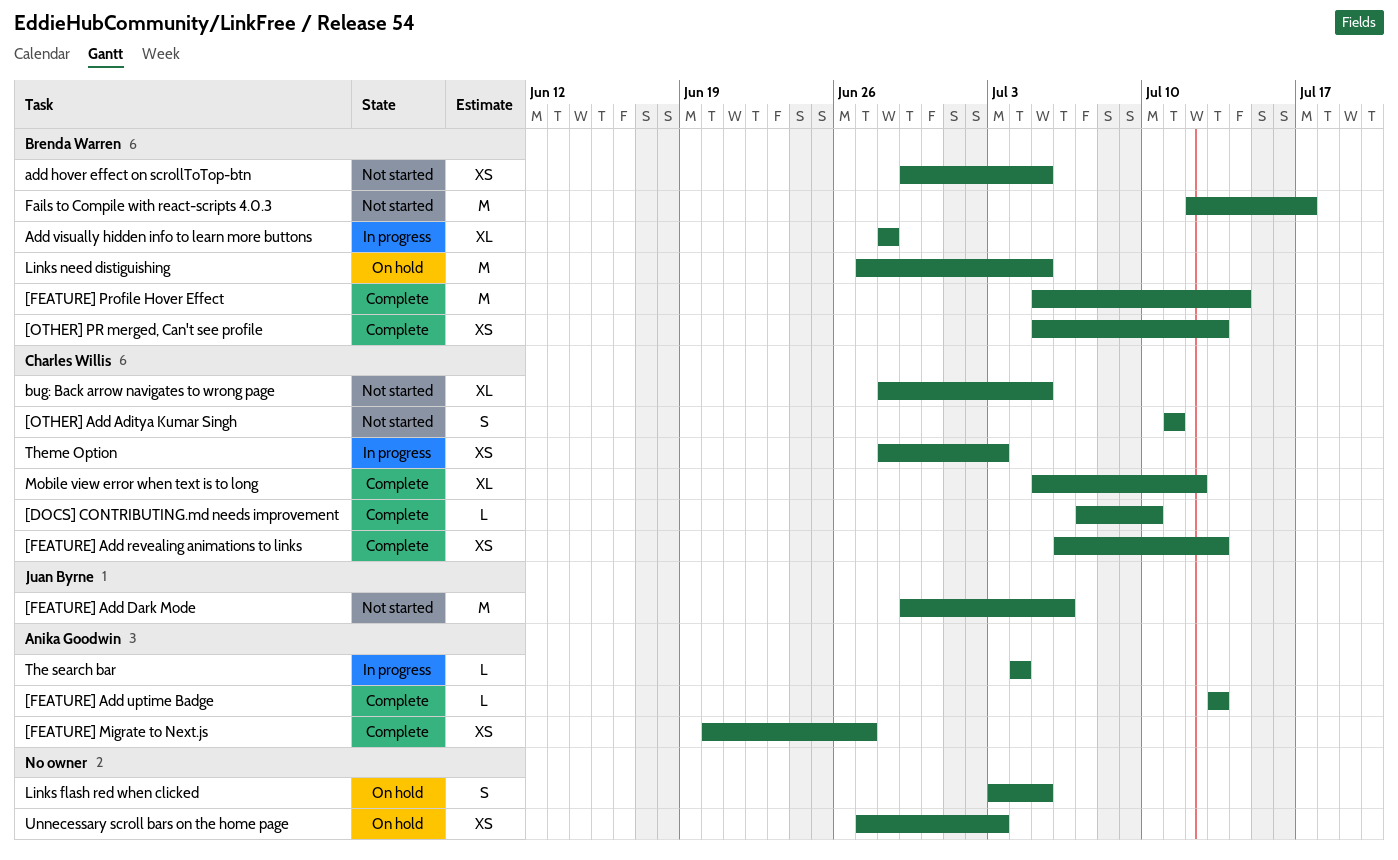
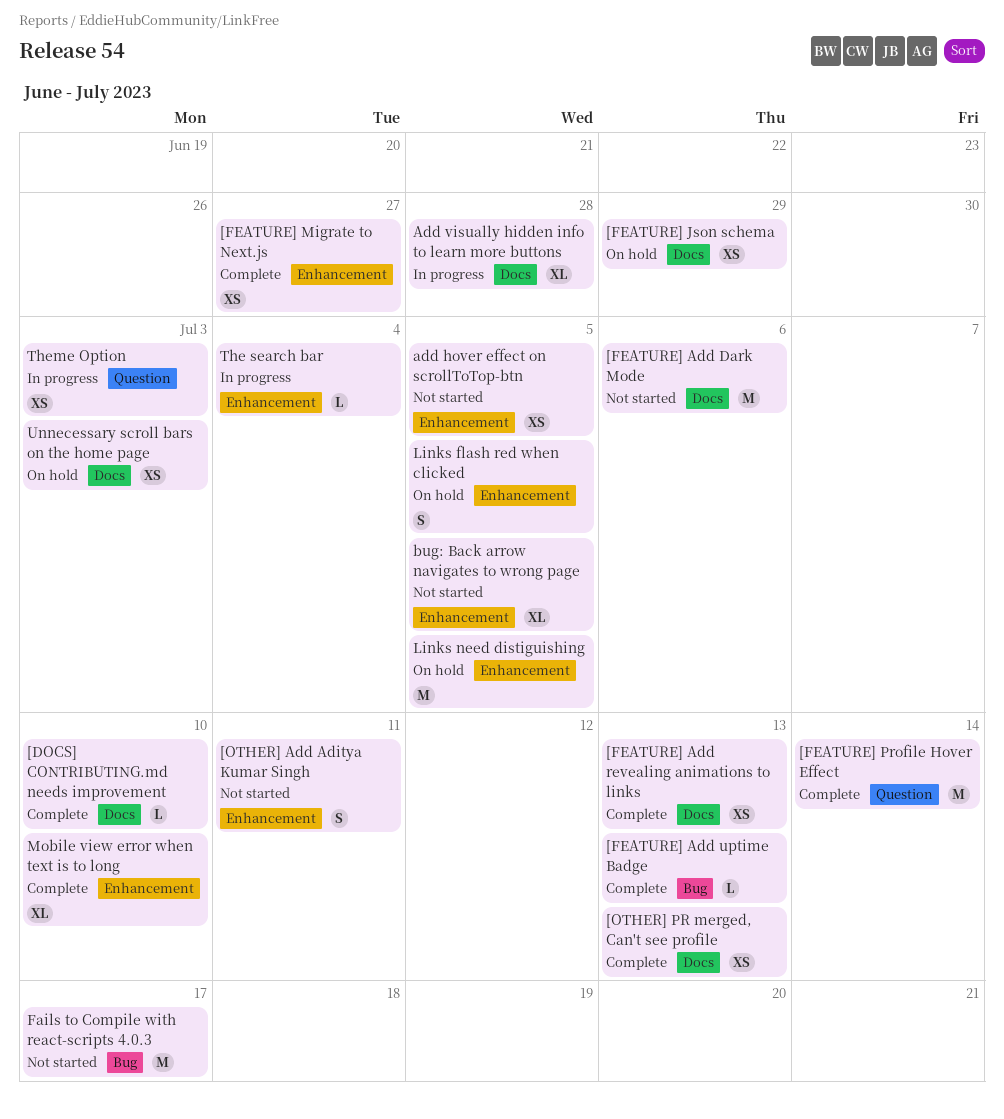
[FEATURE] Json schema: none -> present
Mobile view error when text is to long, due: Jul 12 -> Jul 10

